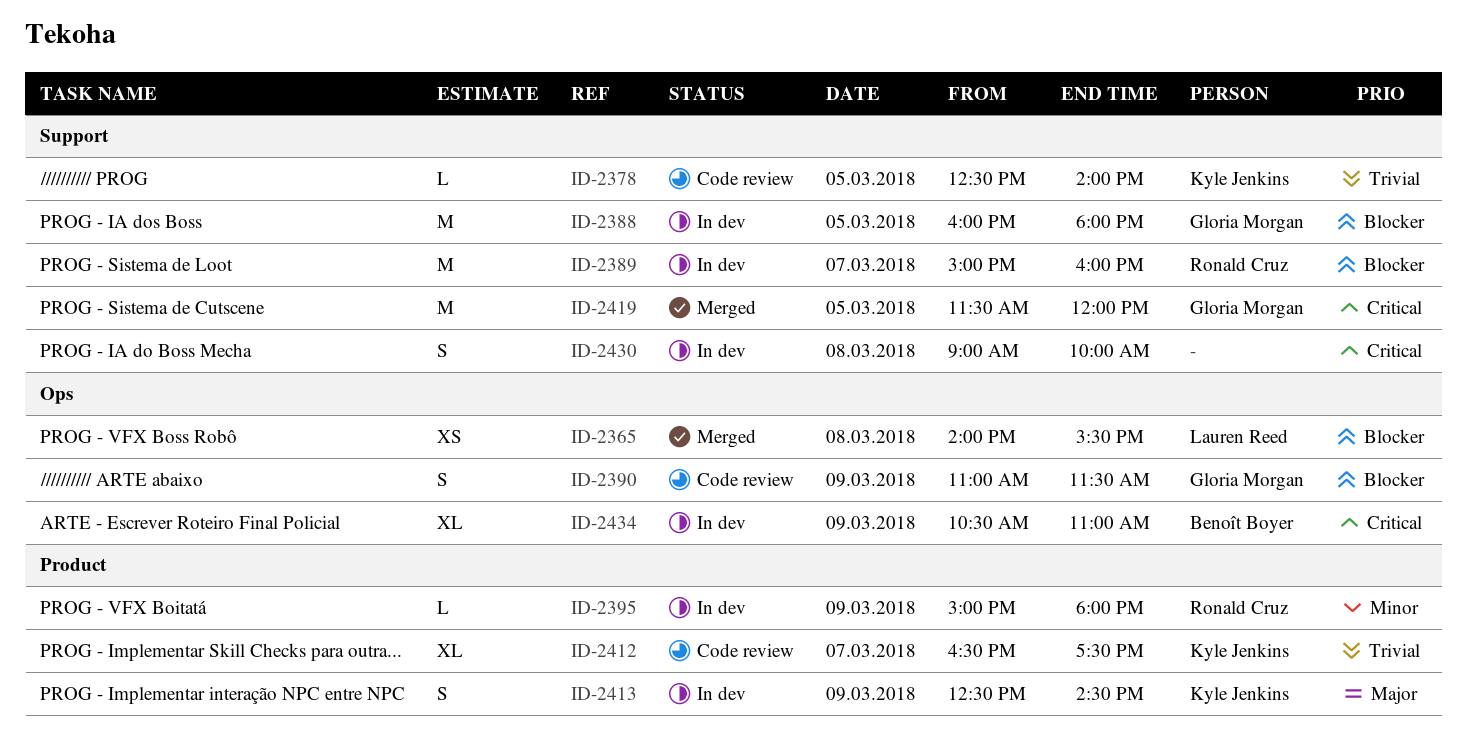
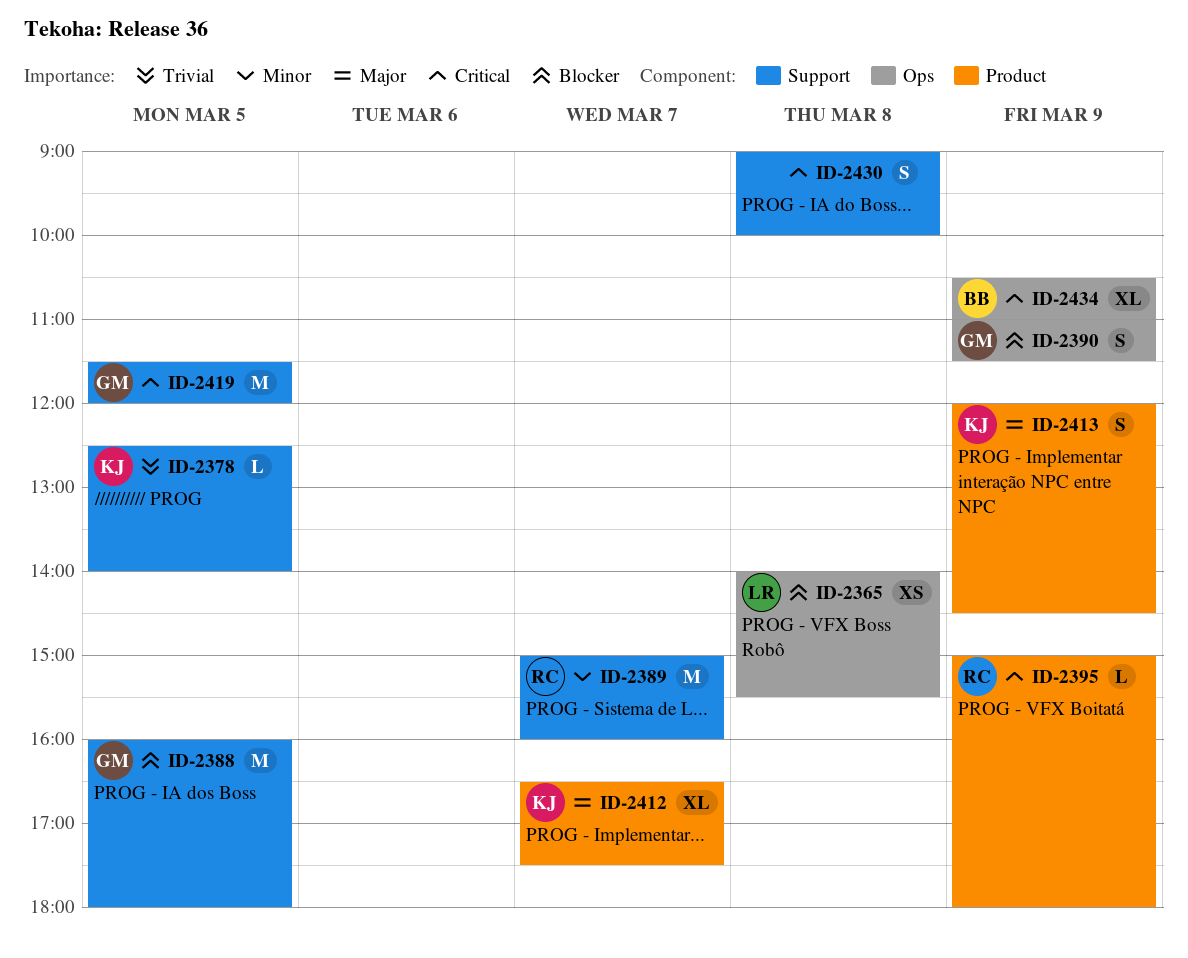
ID-2389, priority: Blocker -> Minor
ID-2395, priority: Minor -> Critical
ID-2412, priority: Trivial -> Major
ID-2413, begins: 12:30 -> 12:00

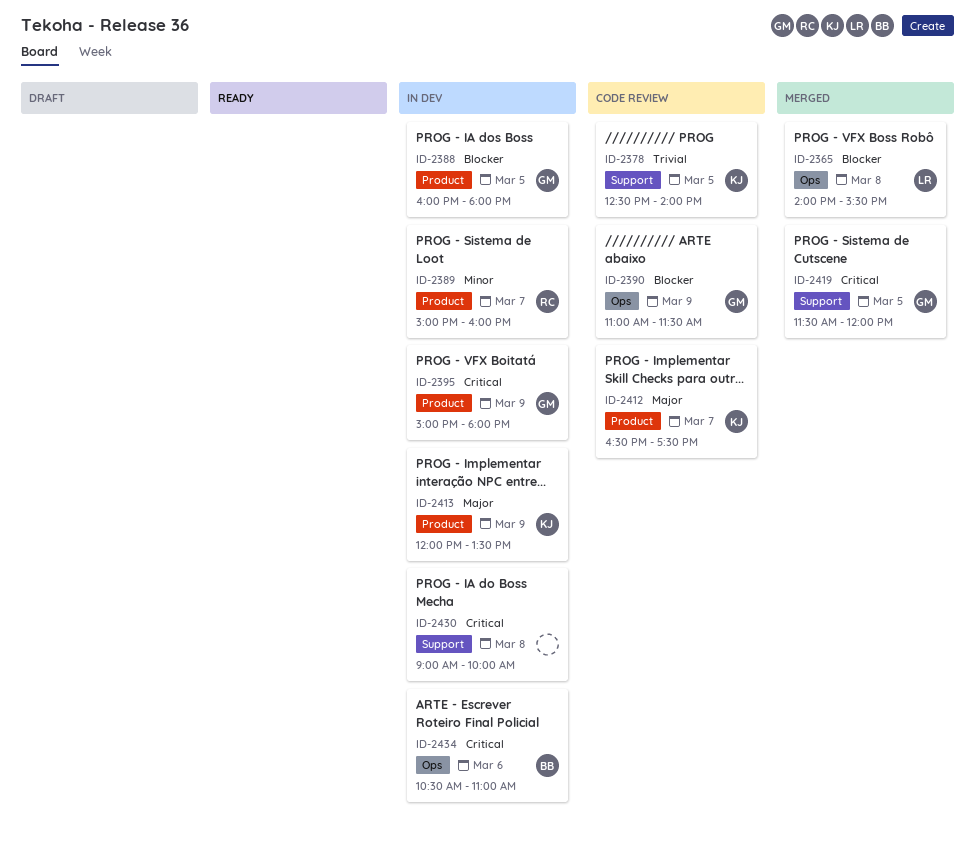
ID-2388, label: Support -> Product
ID-2389, label: Support -> Product
ID-2395, owner: RC -> GM
ID-2413, ends: 14:30 -> 13:30
ID-2434, day: Mar 9 -> Mar 6

